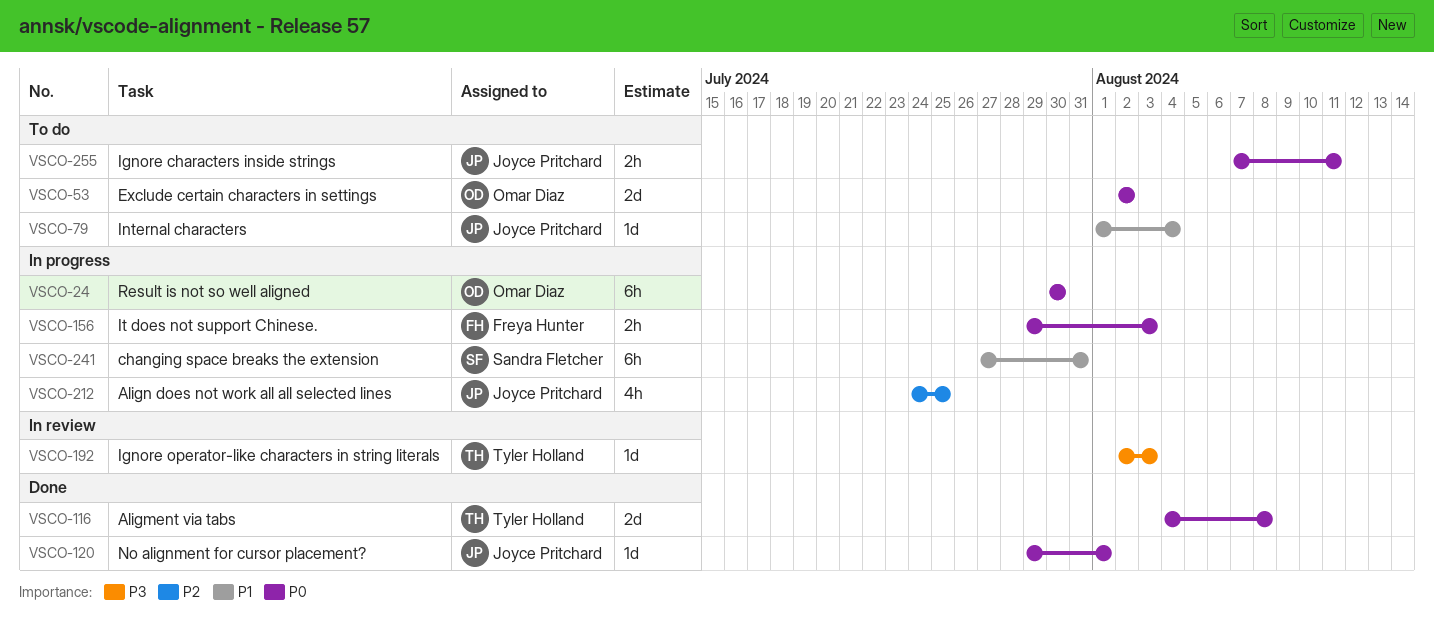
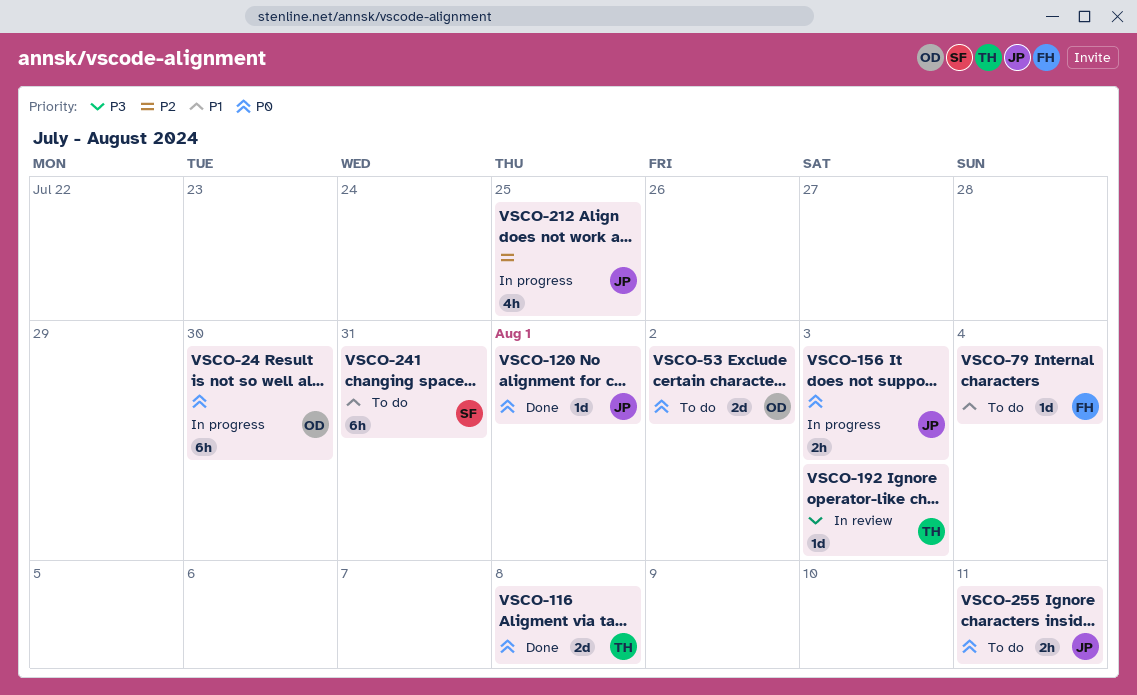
VSCO-79, owner: Joyce Pritchard -> Freya Hunter
VSCO-156, owner: Freya Hunter -> Joyce Pritchard
VSCO-241, status: In progress -> To do

